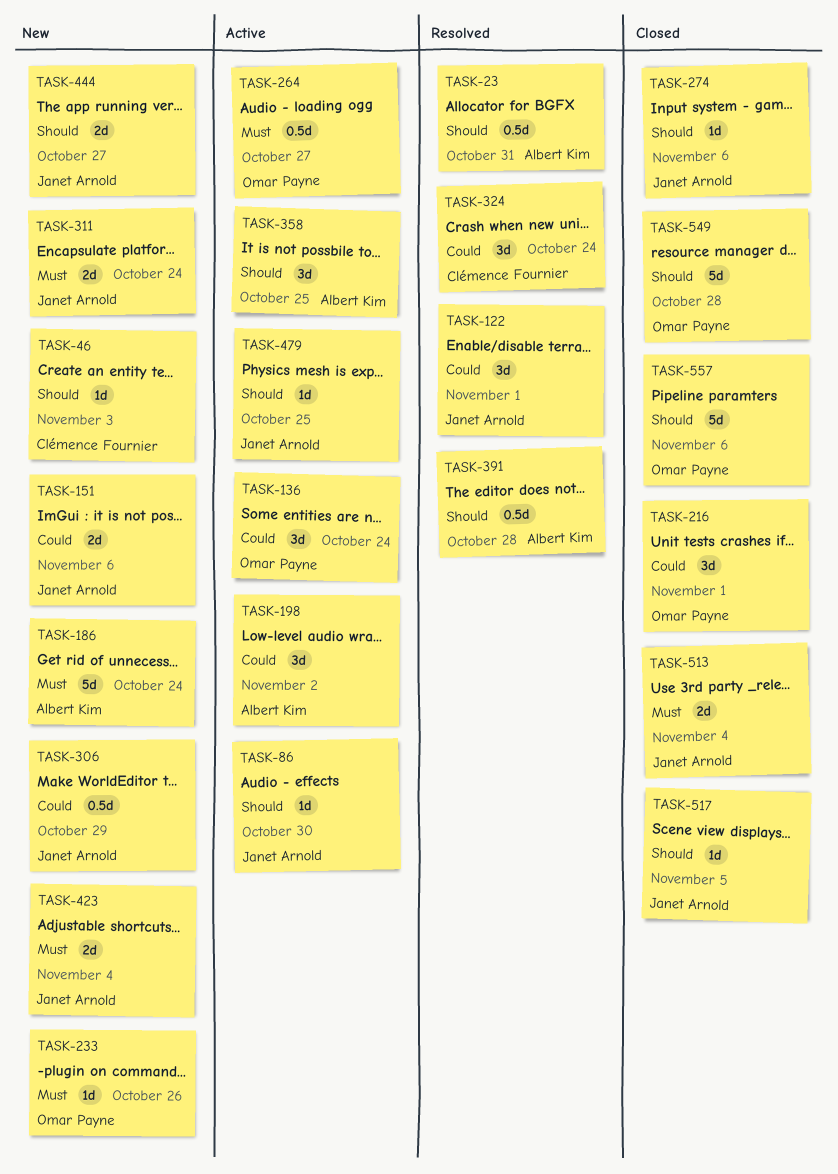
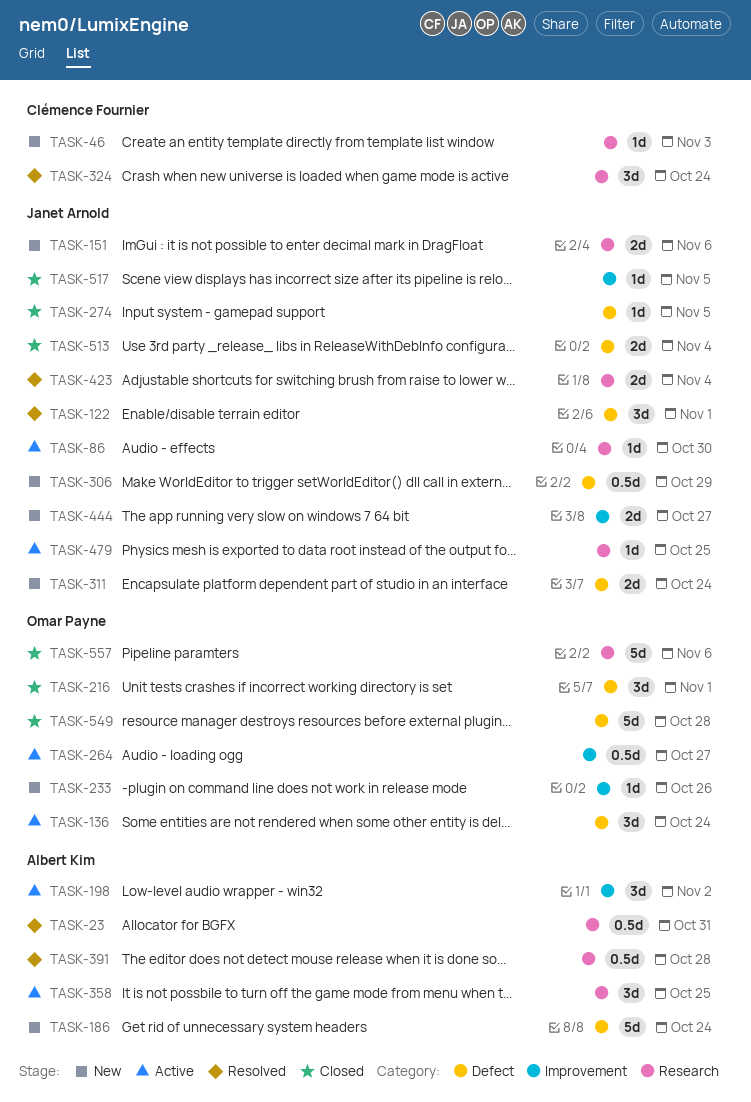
TASK-274, due: Nov 6 -> Nov 5
TASK-423, status: New -> Resolved

